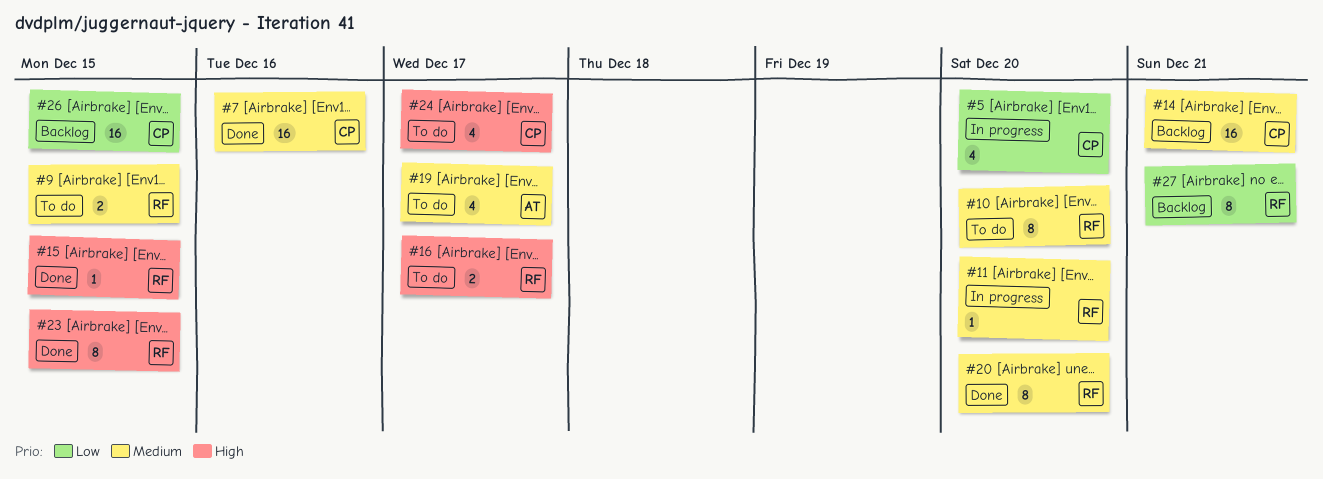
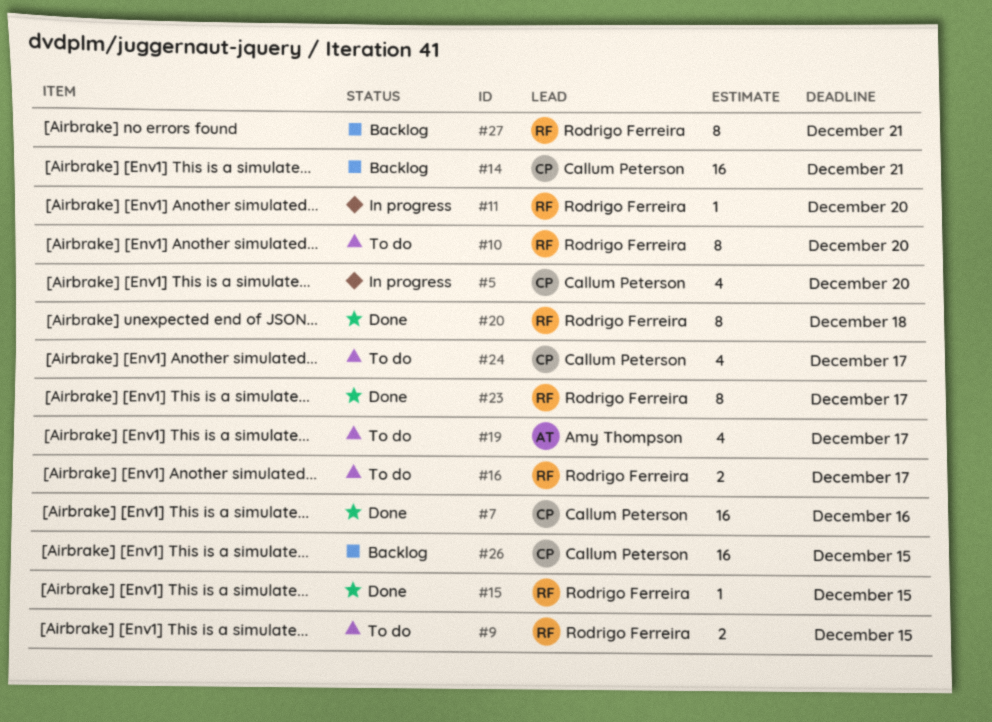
#20, due: Dec 20 -> Dec 18
#23, due: Dec 15 -> Dec 17

